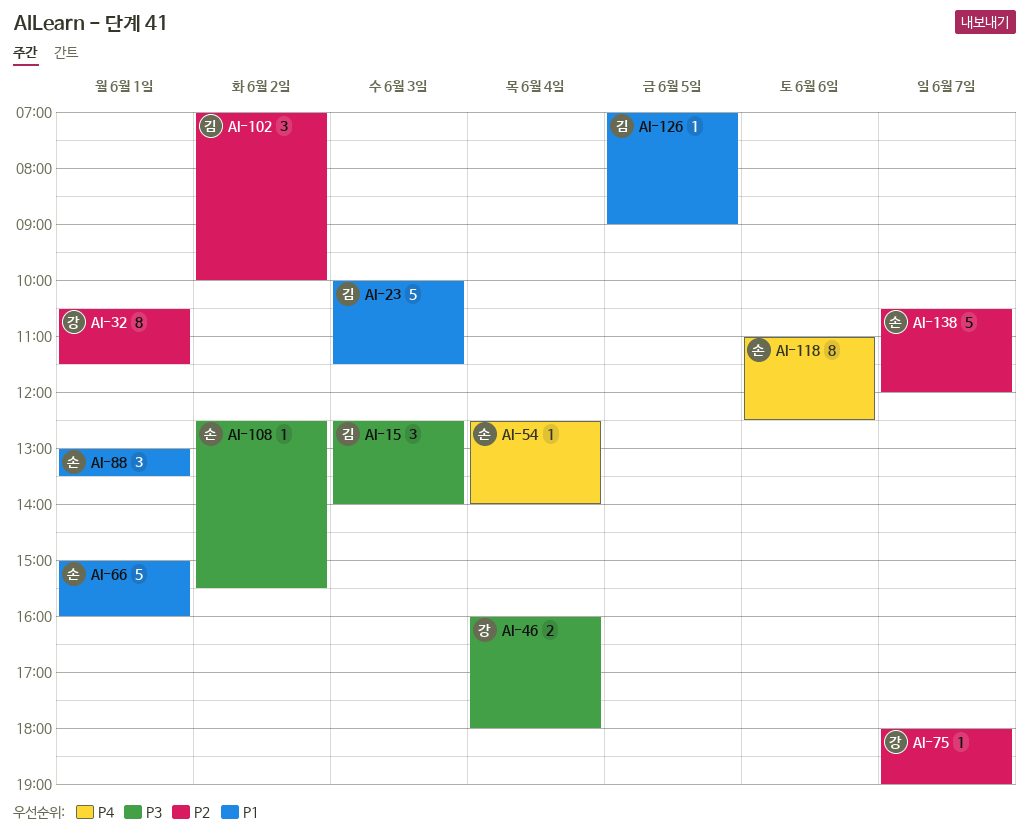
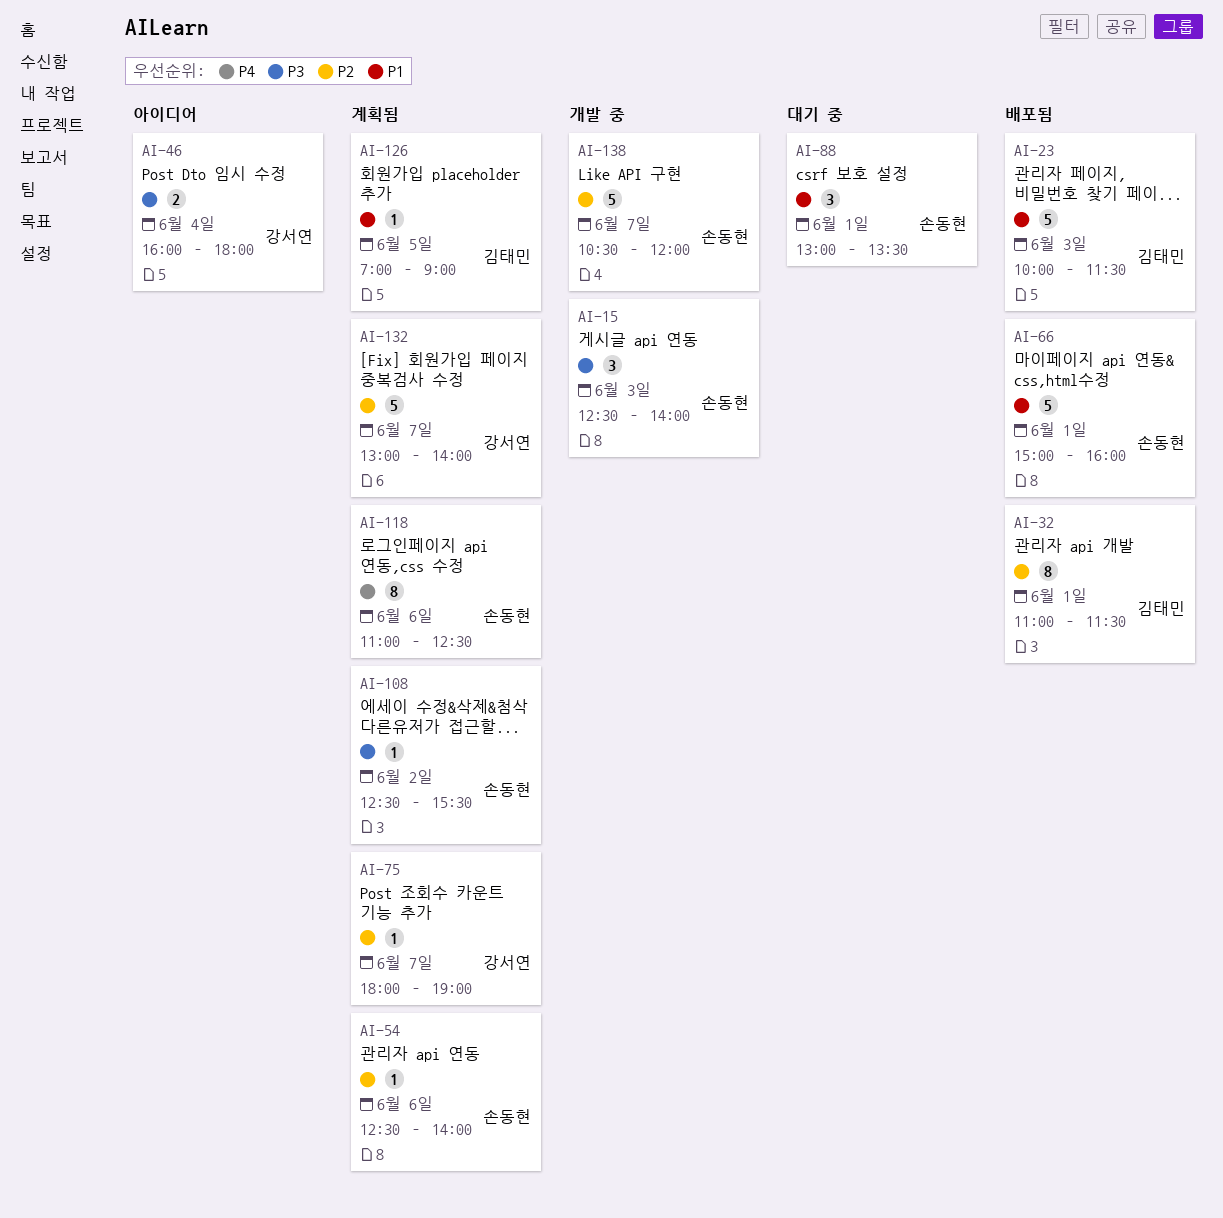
AI-15, owner: 김태민 -> 손동현
AI-32, owner: 강서연 -> 김태민
AI-32, begins: 10:30 -> 11:00
AI-54, priority: P4 -> P2
AI-54, day: Jun 4 -> Jun 6
AI-102: present -> none
AI-132: none -> present

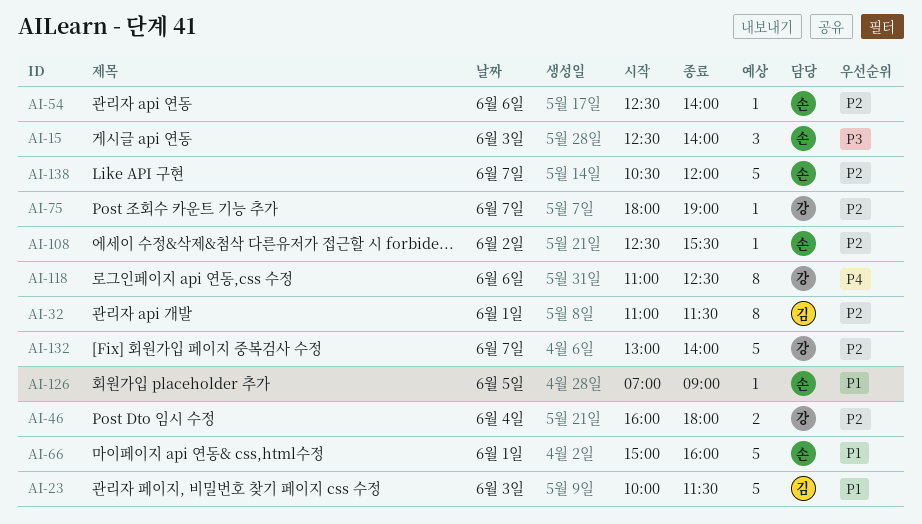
AI-46, priority: P3 -> P2
AI-88: present -> none
AI-108, priority: P3 -> P2
AI-118, owner: 손동현 -> 강서연
AI-126, owner: 김태민 -> 손동현

